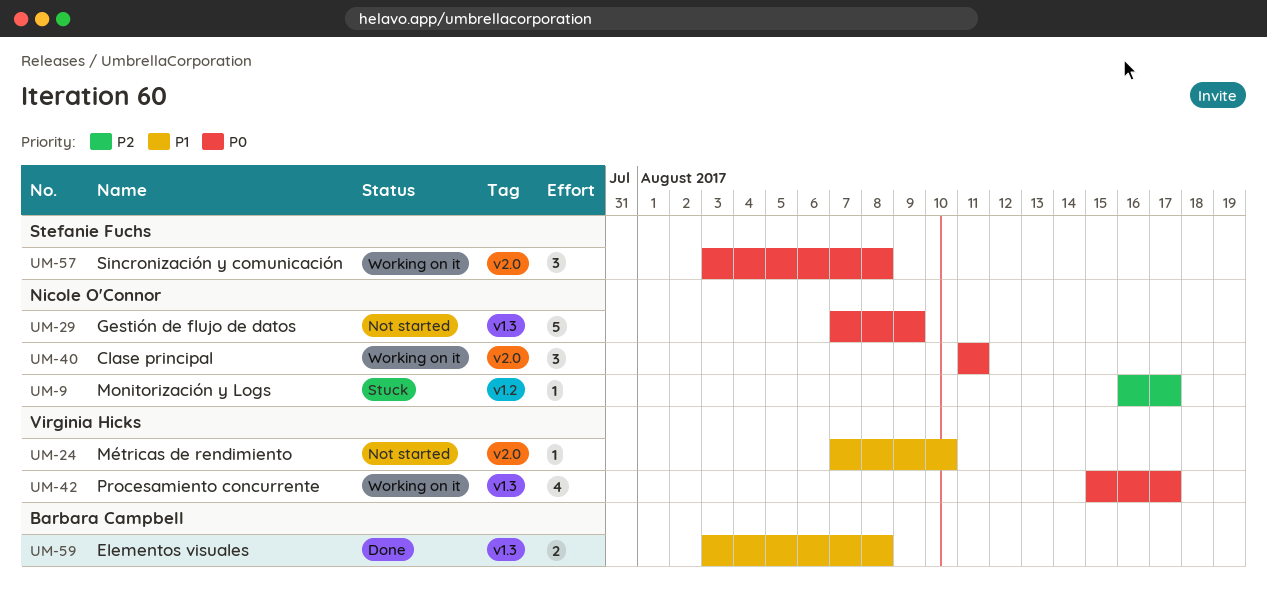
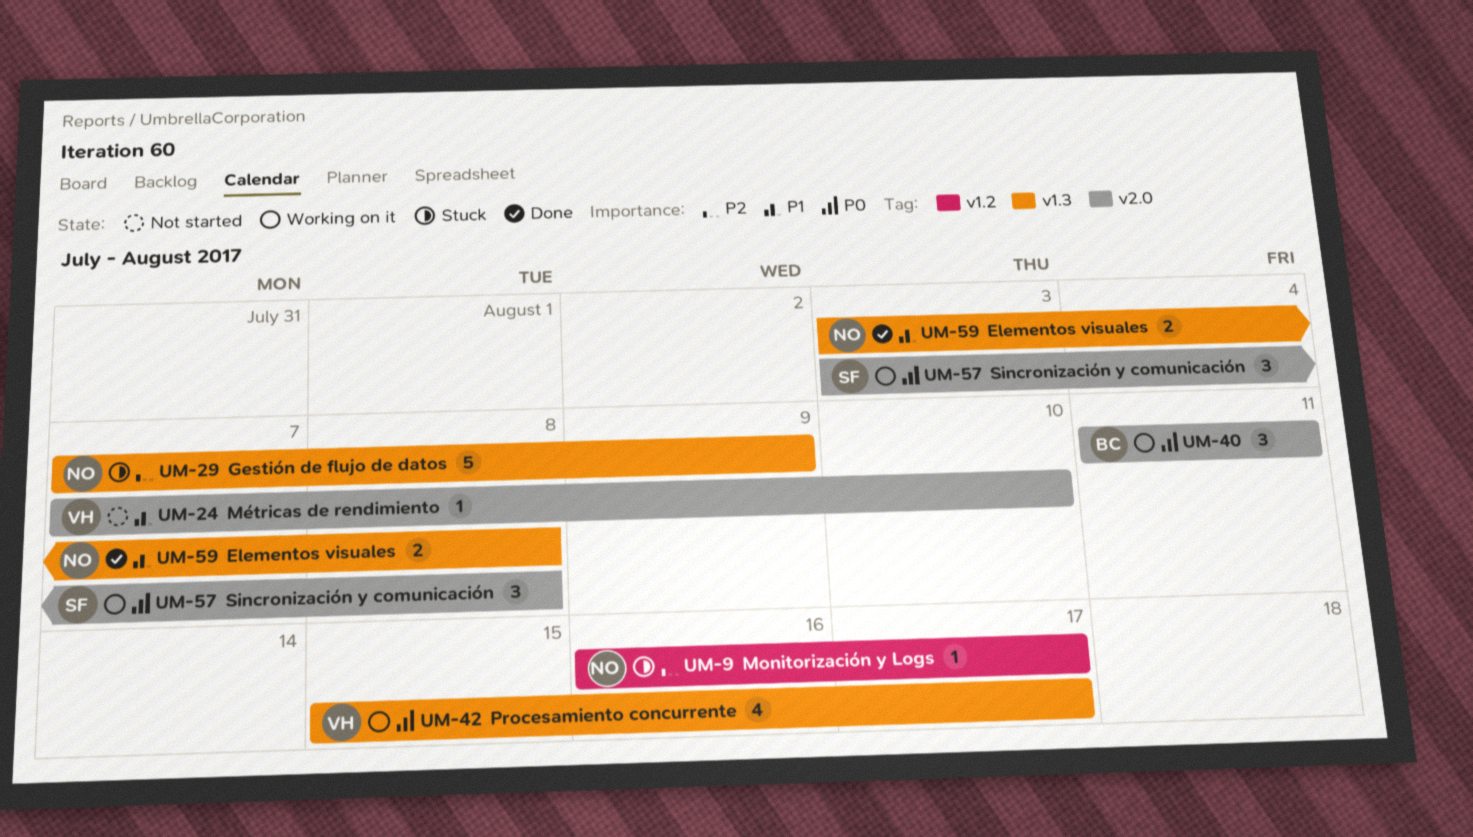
UM-29, status: Not started -> Stuck
UM-29, priority: P0 -> P2
UM-40, owner: Nicole O'Connor -> Barbara Campbell
UM-59, owner: Barbara Campbell -> Nicole O'Connor

